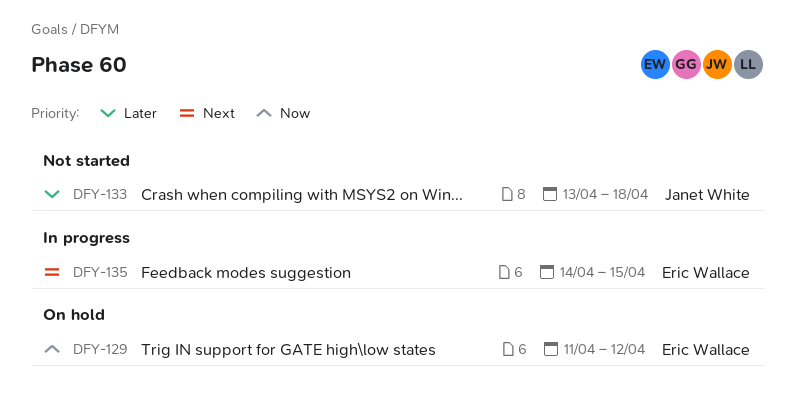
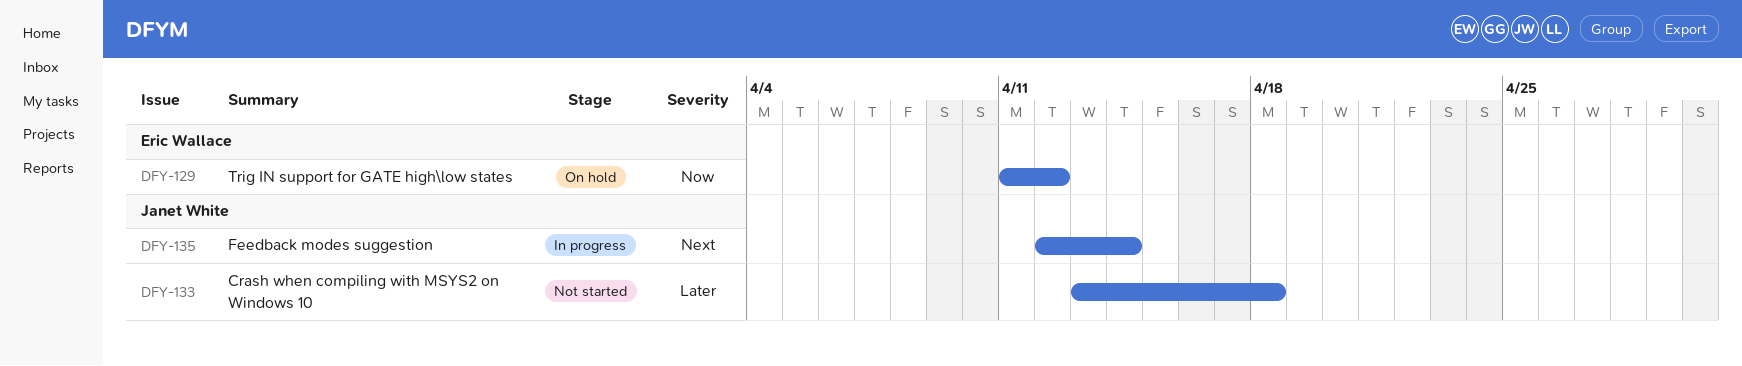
DFY-135, owner: Eric Wallace -> Janet White
DFY-135, start: Apr 14 -> Apr 12
DFY-135, due: Apr 15 -> Apr 14

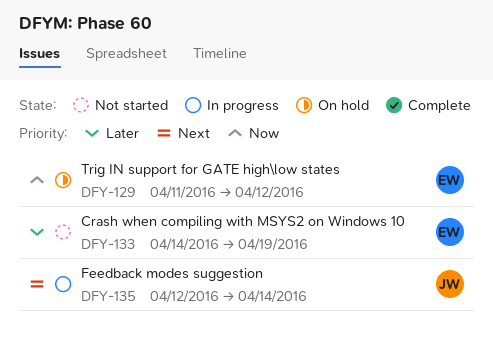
DFY-133, owner: Janet White -> Eric Wallace
DFY-133, start: Apr 13 -> Apr 14
DFY-133, due: Apr 18 -> Apr 19

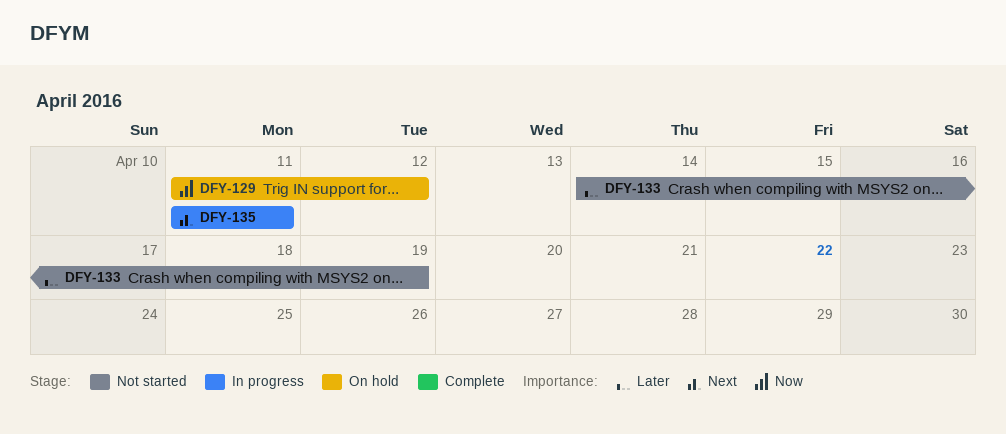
DFY-135, start: Apr 12 -> Apr 11
DFY-135, due: Apr 14 -> Apr 11

